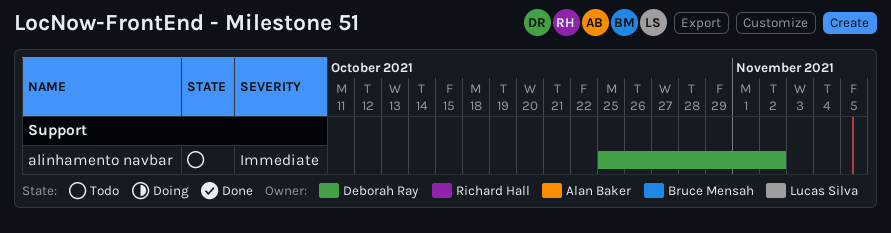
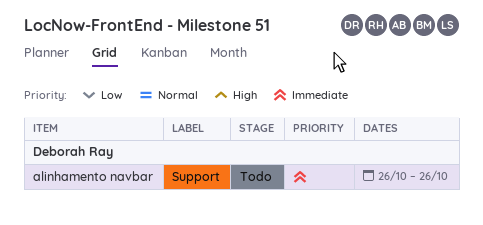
alinhamento navbar, start: Oct 25 -> Oct 26
alinhamento navbar, due: Nov 2 -> Oct 26

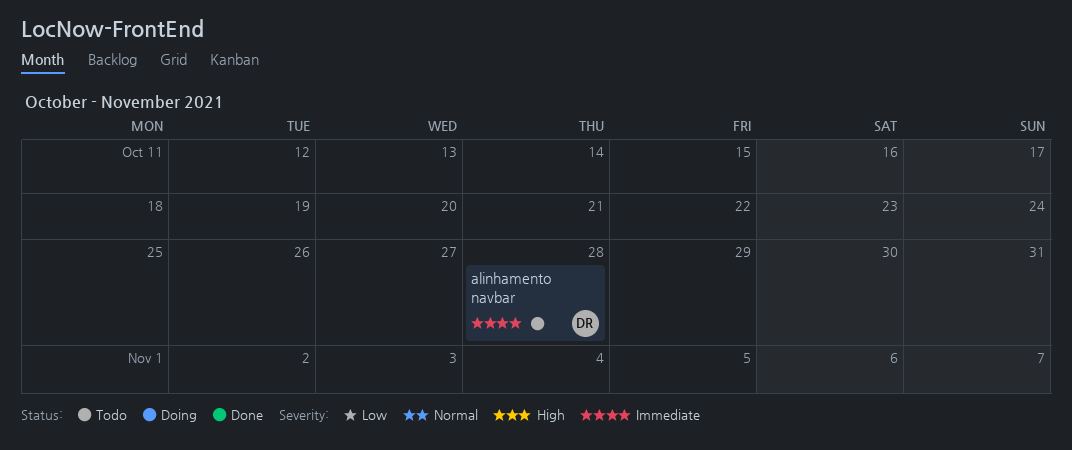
alinhamento navbar, due: Oct 26 -> Oct 28

